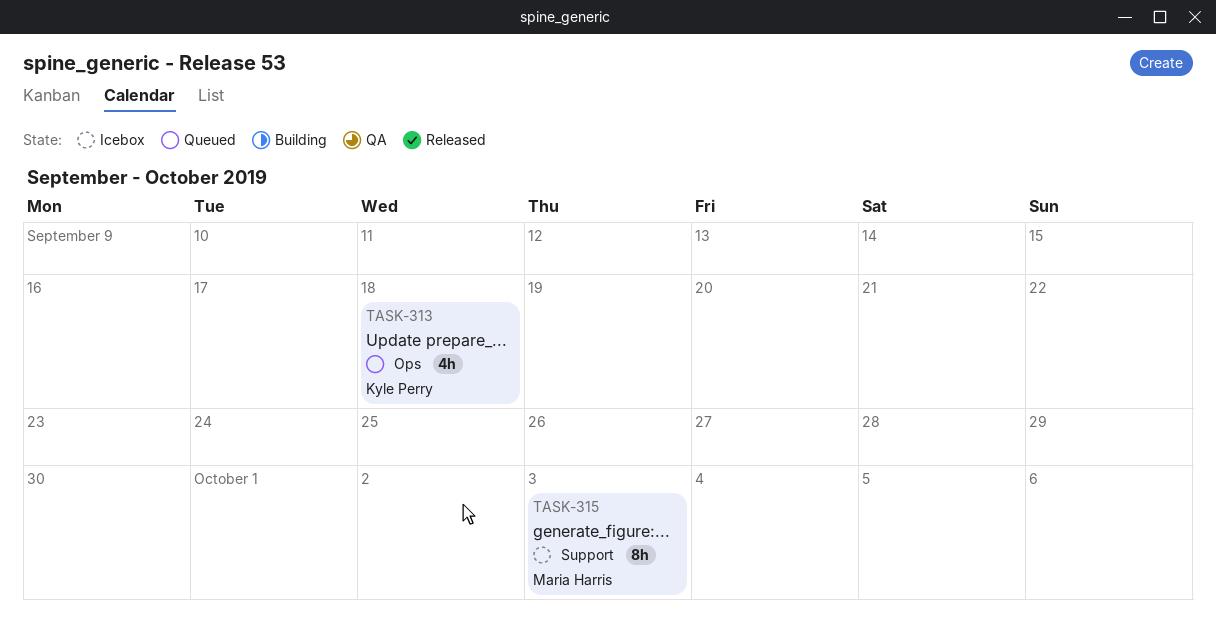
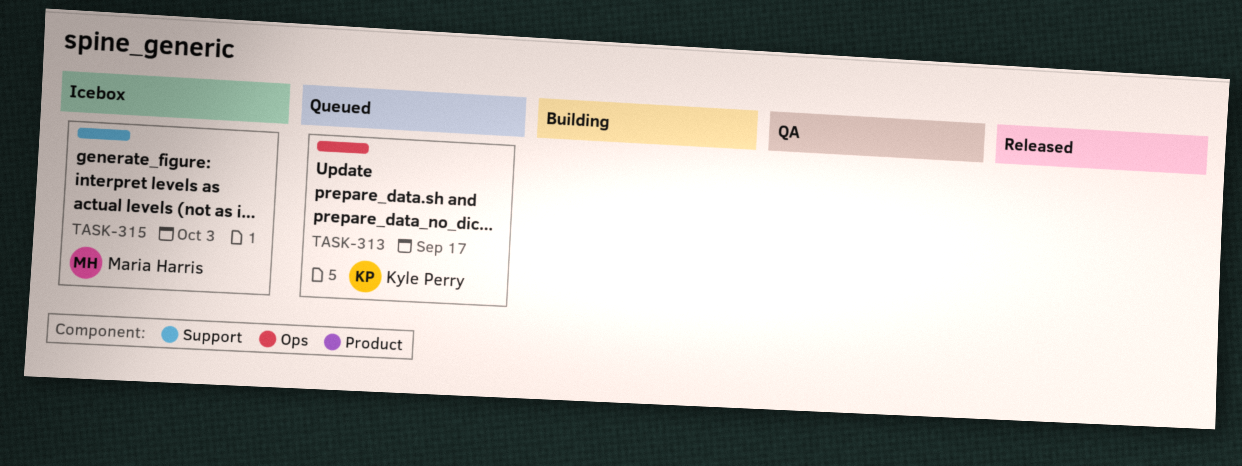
TASK-313, due: Sep 18 -> Sep 17

